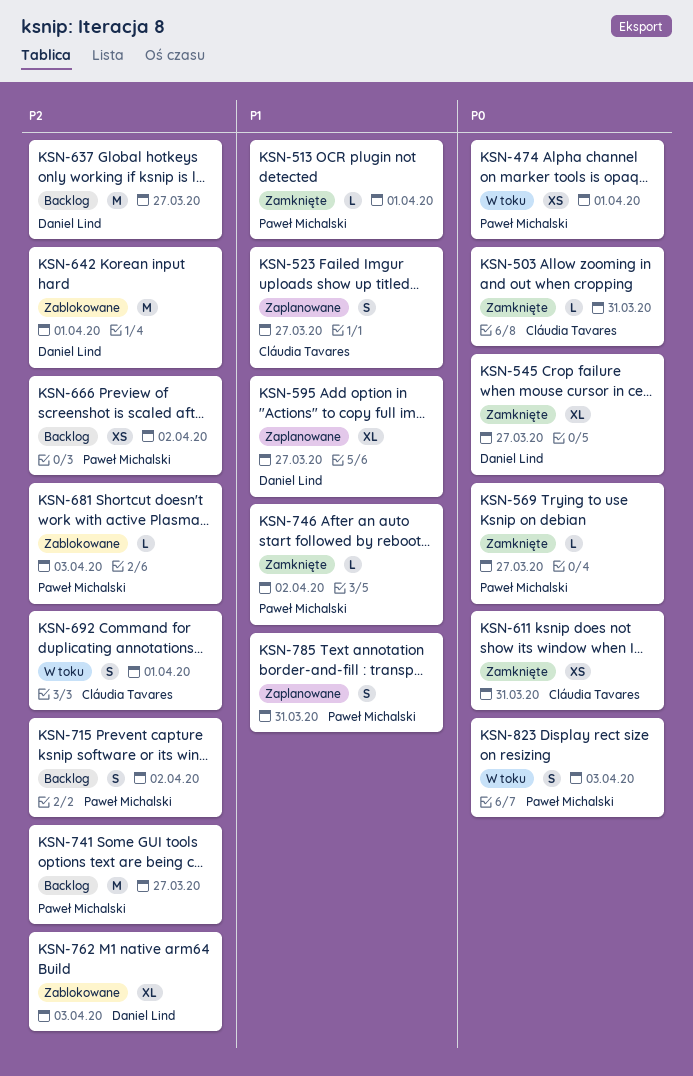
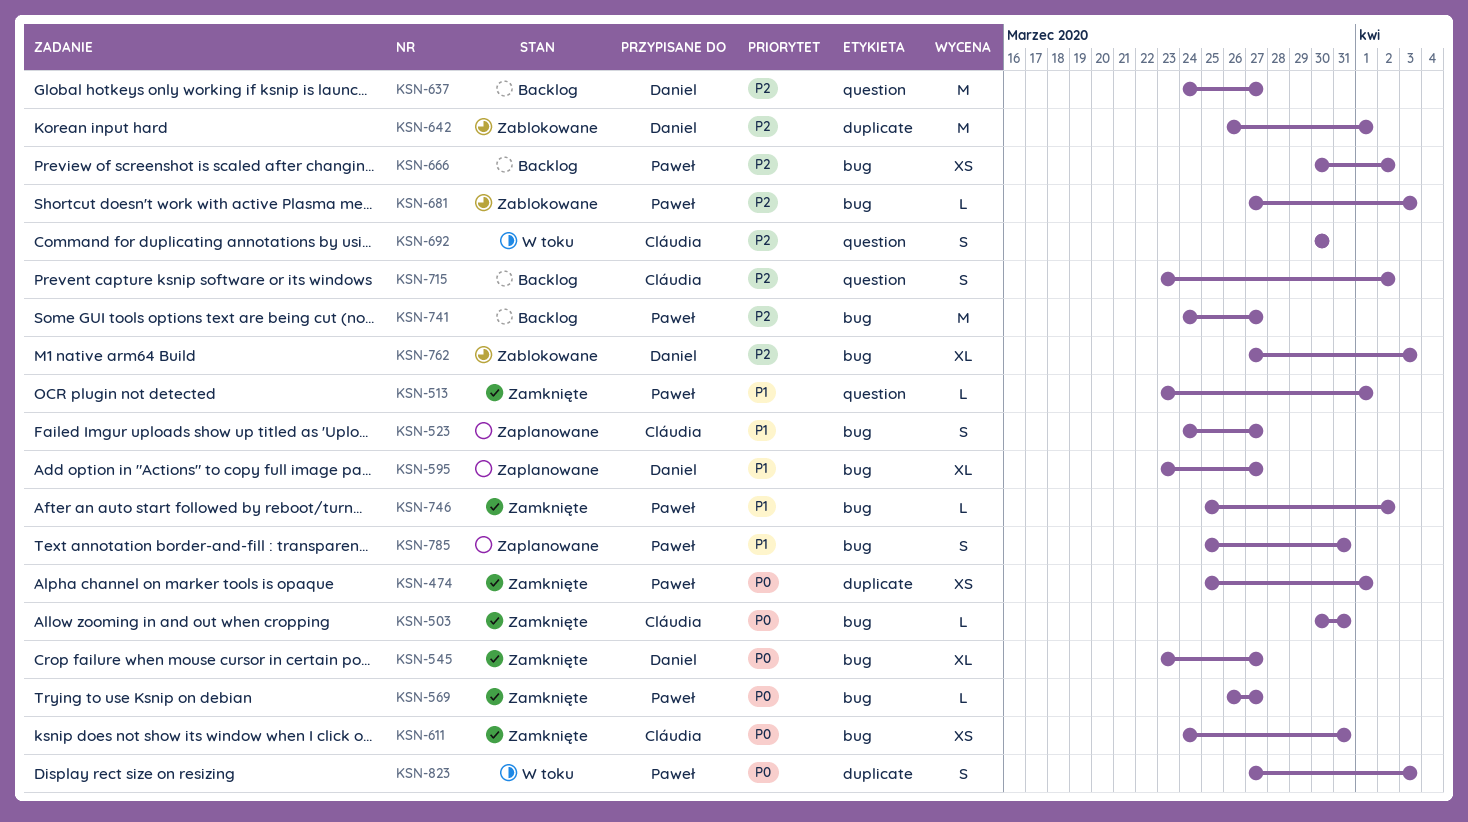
KSN-474, status: W toku -> Zamknięte
KSN-692, due: Apr 1 -> Mar 30
KSN-715, owner: Paweł Michalski -> Cláudia Tavares

